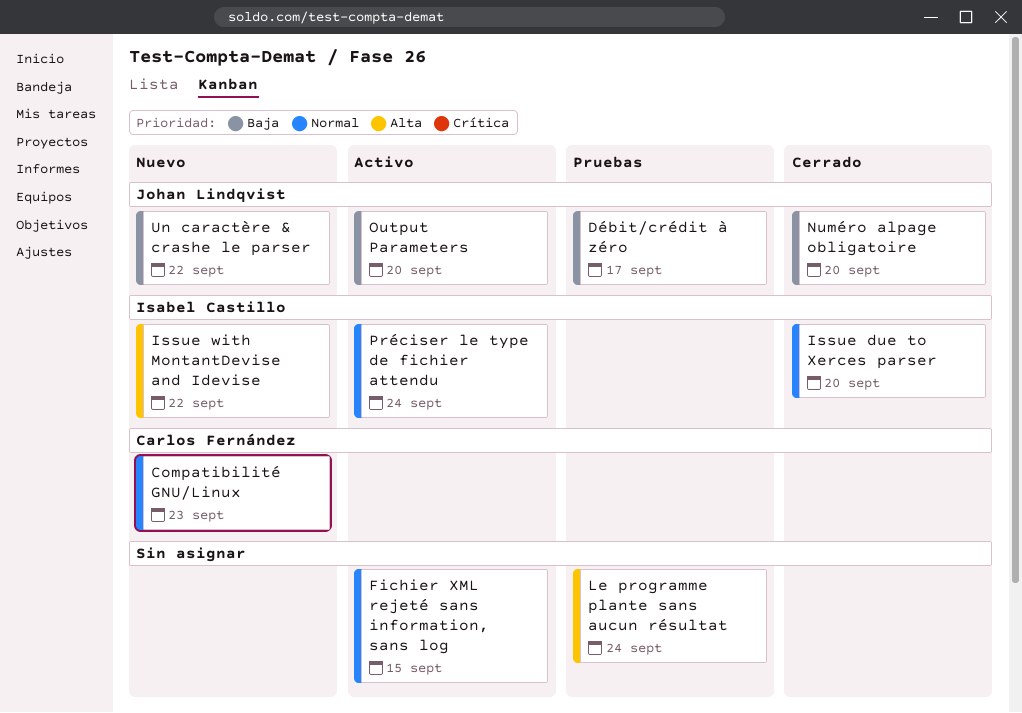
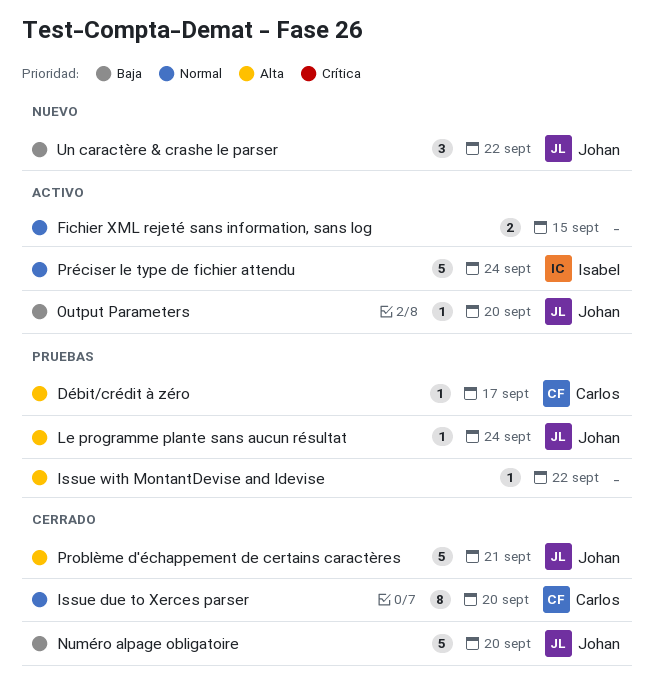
Compatibilité GNU/Linux: present -> none
Débit/crédit à zéro, owner: Johan Lindqvist -> Carlos Fernández
Débit/crédit à zéro, priority: Baja -> Alta
Issue due to Xerces parser, owner: Isabel Castillo -> Carlos Fernández
Issue with MontantDevise and Idevise, status: Nuevo -> Pruebas
Issue with MontantDevise and Idevise, owner: Isabel Castillo -> none
Le programme plante sans aucun résultat, owner: none -> Johan Lindqvist
Problème d'échappement de certains caractères: none -> present

